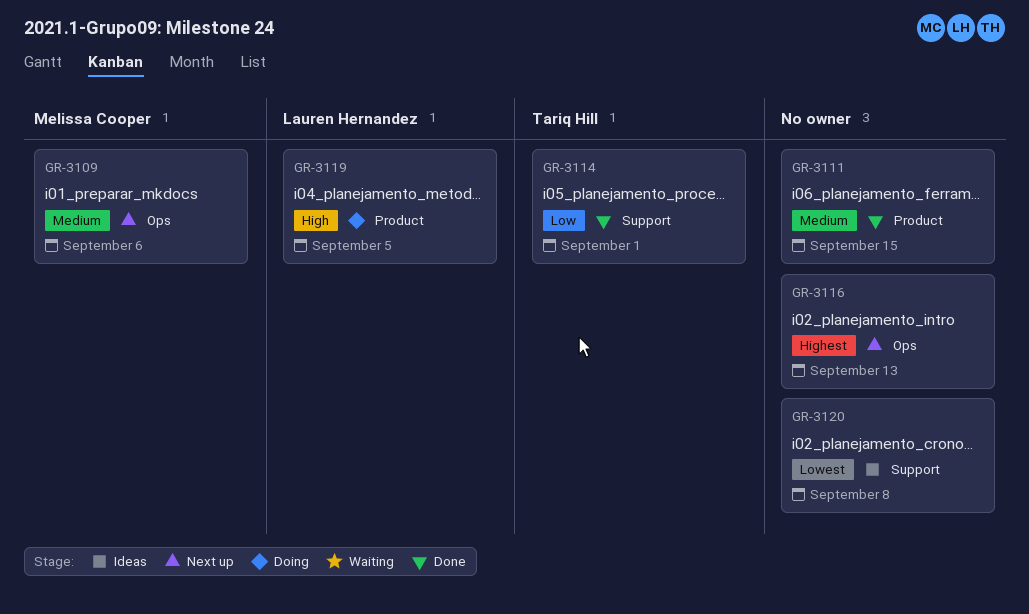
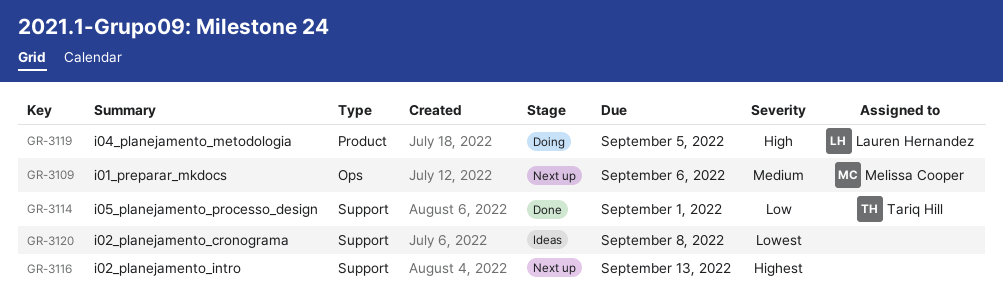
GR-3111: present -> none
GR-3116, label: Ops -> Support

